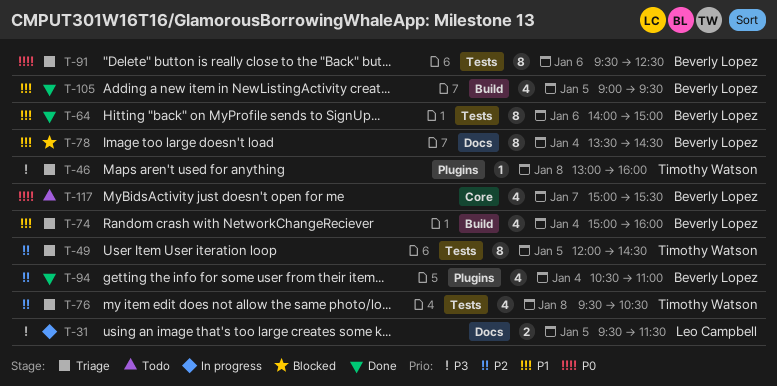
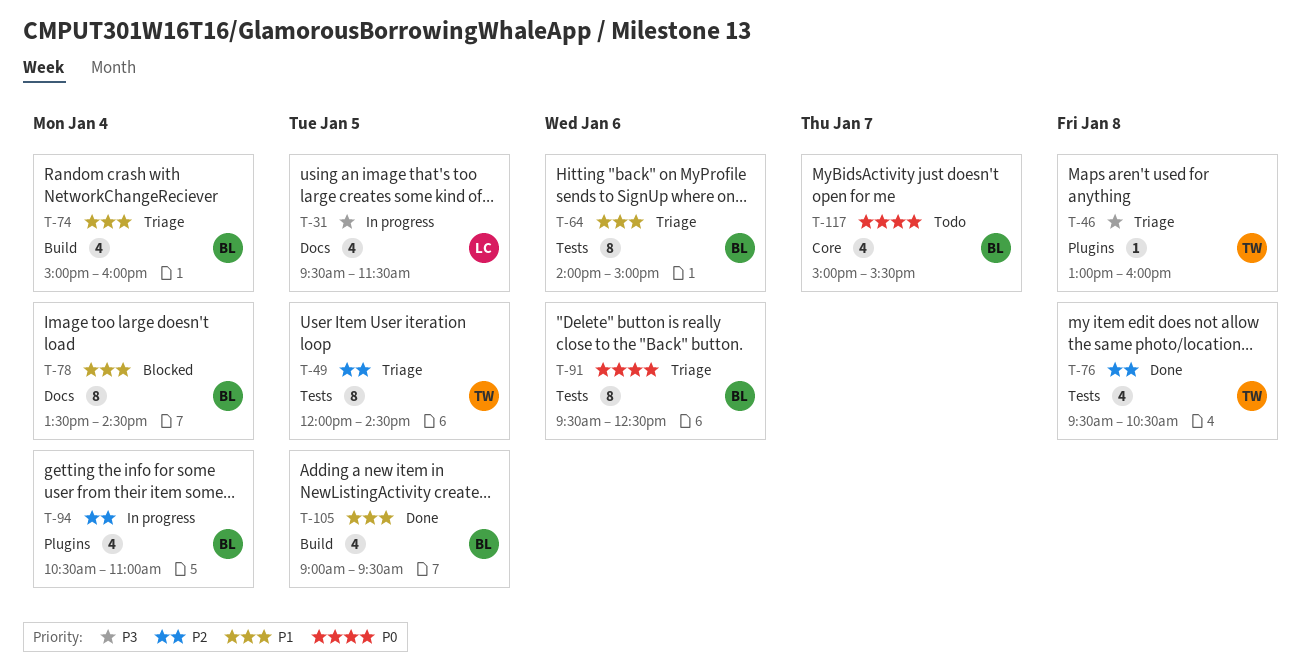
T-31, estimate: 2 -> 4
T-64, status: Done -> Triage
T-76, status: Triage -> Done
T-94, status: Done -> In progress

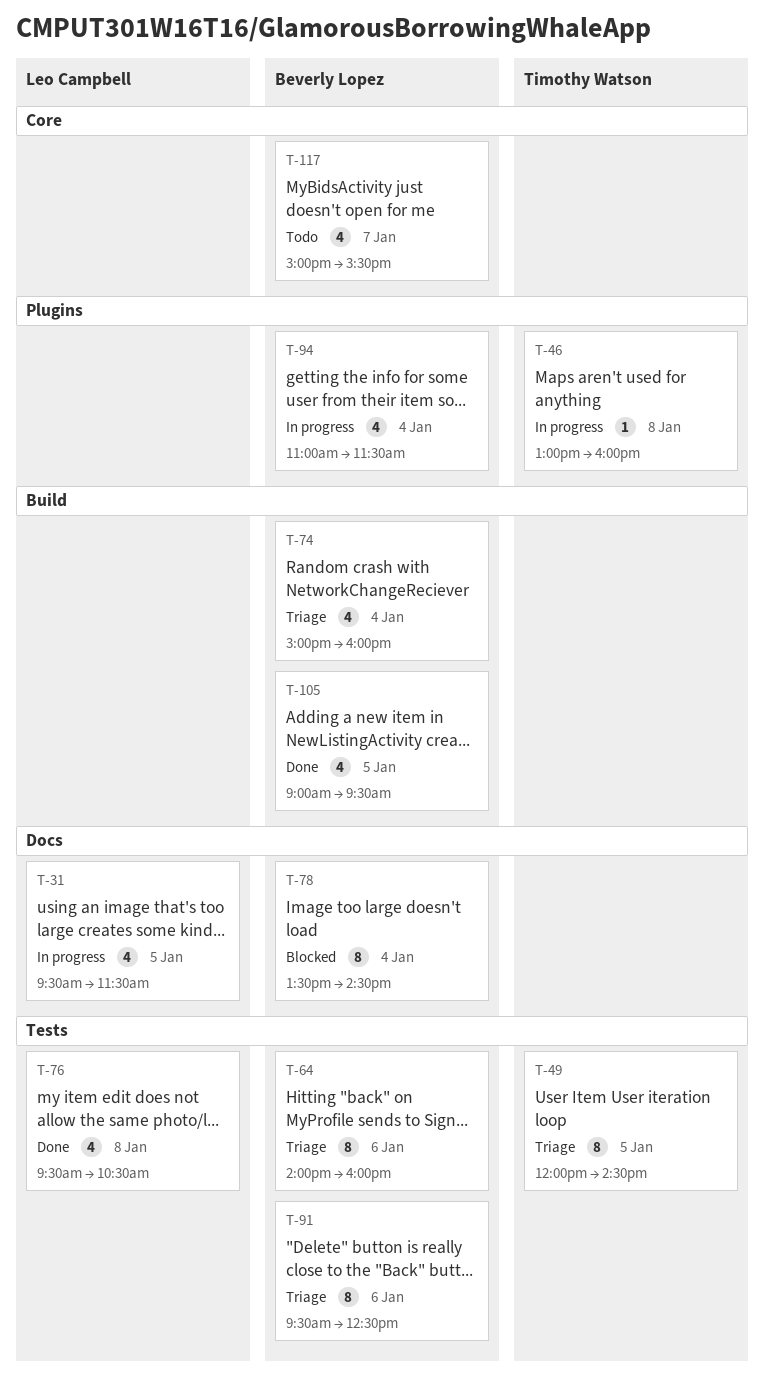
T-46, status: Triage -> In progress
T-64, ends: 15:00 -> 16:00
T-76, owner: Timothy Watson -> Leo Campbell
T-94, begins: 10:30 -> 11:00
T-94, ends: 11:00 -> 11:30

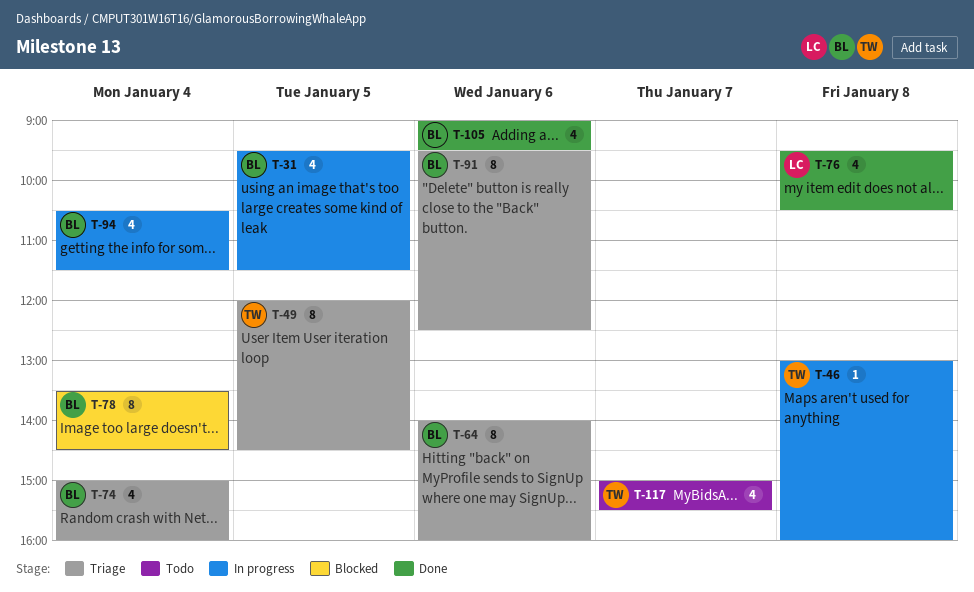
T-31, owner: Leo Campbell -> Beverly Lopez
T-94, begins: 11:00 -> 10:30
T-105, day: Jan 5 -> Jan 6
T-117, owner: Beverly Lopez -> Timothy Watson

